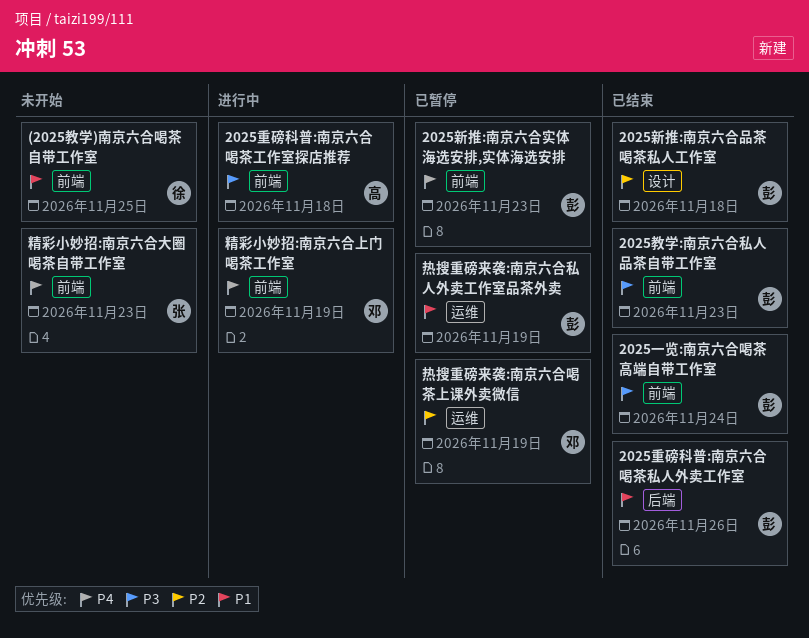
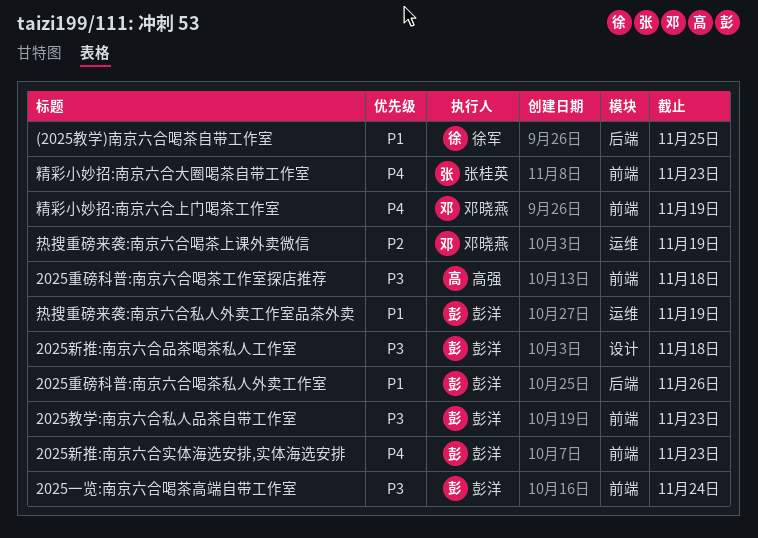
(2025教学)南京六合喝茶自带工作室, label: 前端 -> 后端
2025新推:南京六合品茶喝茶私人工作室, priority: P2 -> P3

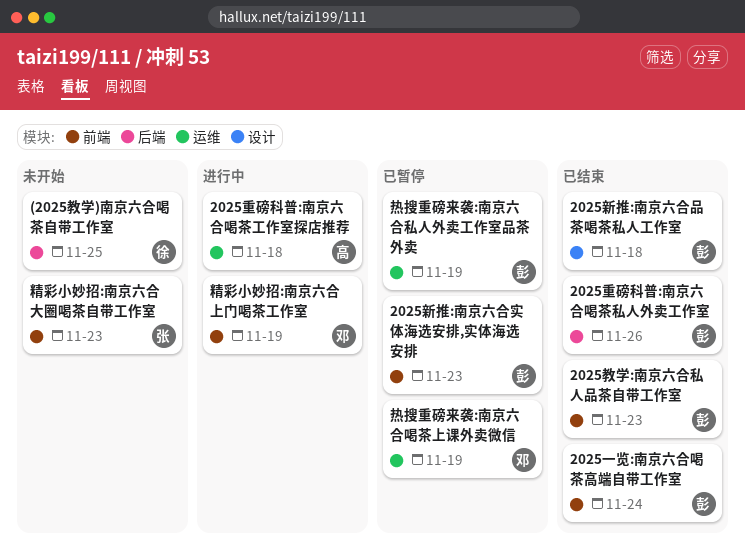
2025重磅科普:南京六合喝茶工作室探店推荐, label: 前端 -> 运维

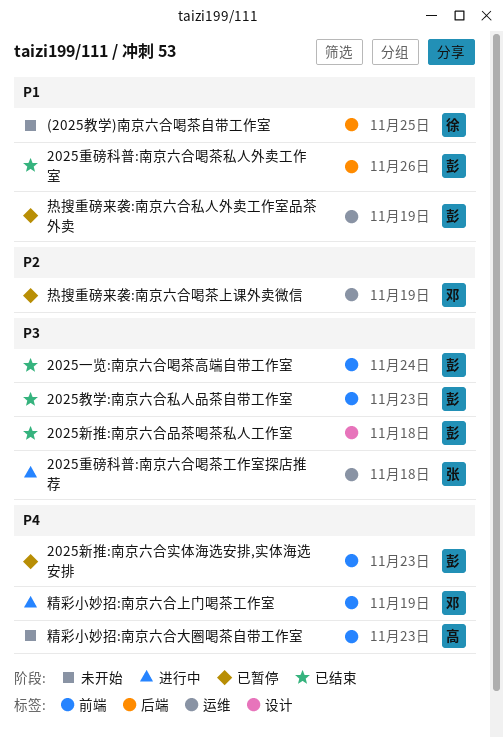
2025重磅科普:南京六合喝茶工作室探店推荐, owner: 高 -> 张
精彩小妙招:南京六合大圈喝茶自带工作室, owner: 张 -> 高

